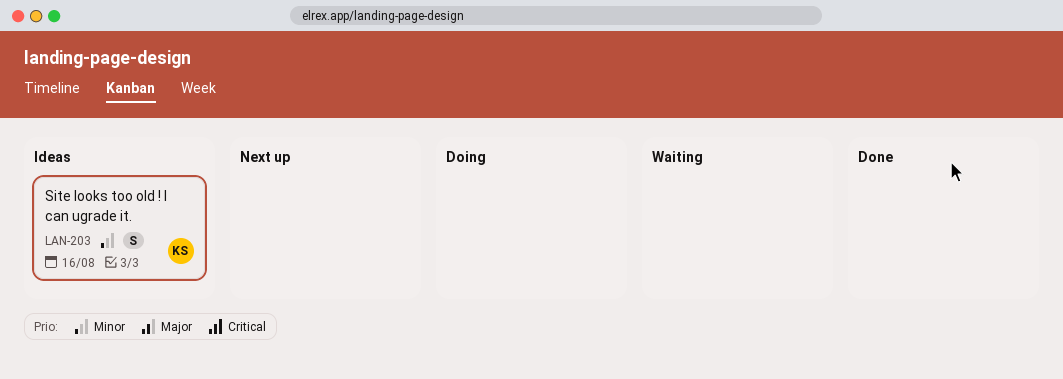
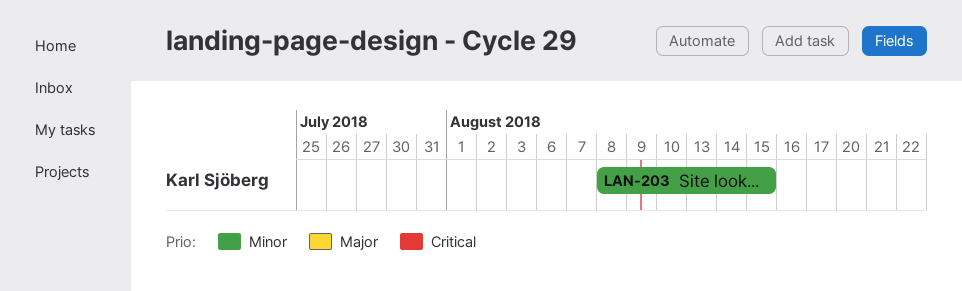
LAN-203, due: Aug 16 -> Aug 15

